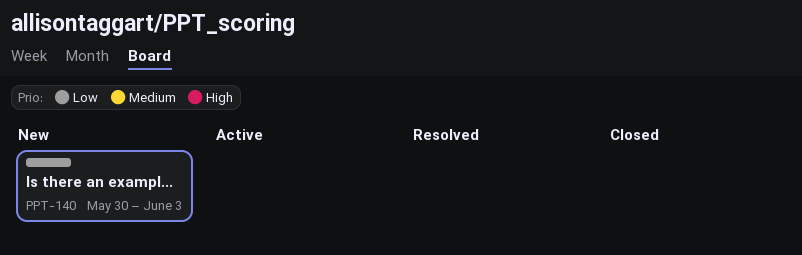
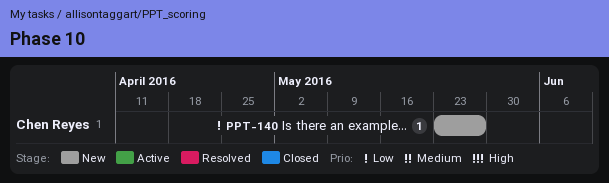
PPT-140, start: May 30 -> May 23
PPT-140, due: Jun 3 -> May 27

